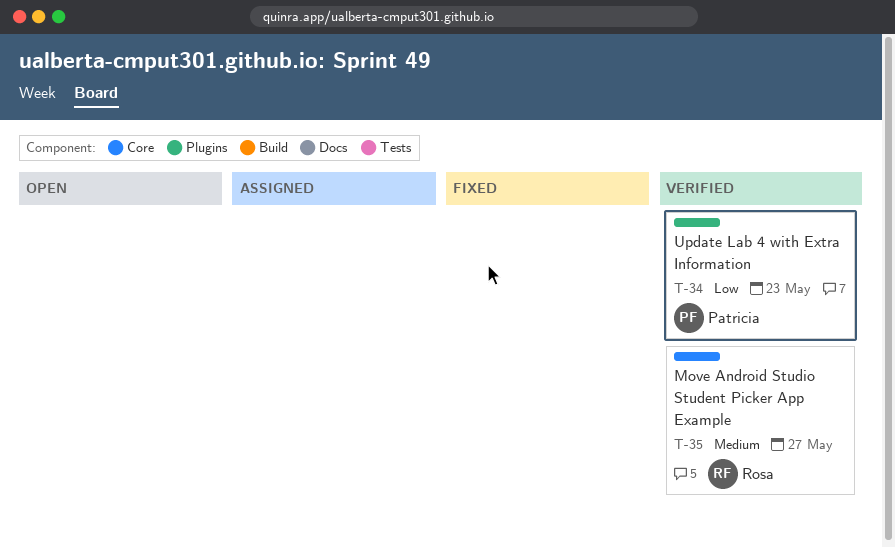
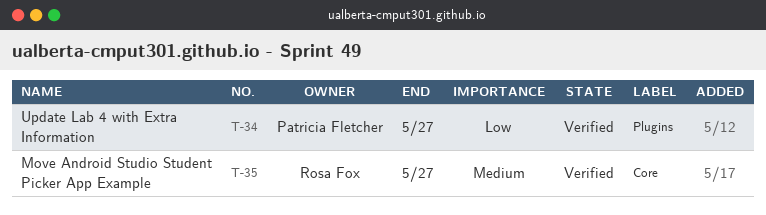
T-34, due: May 23 -> May 27

